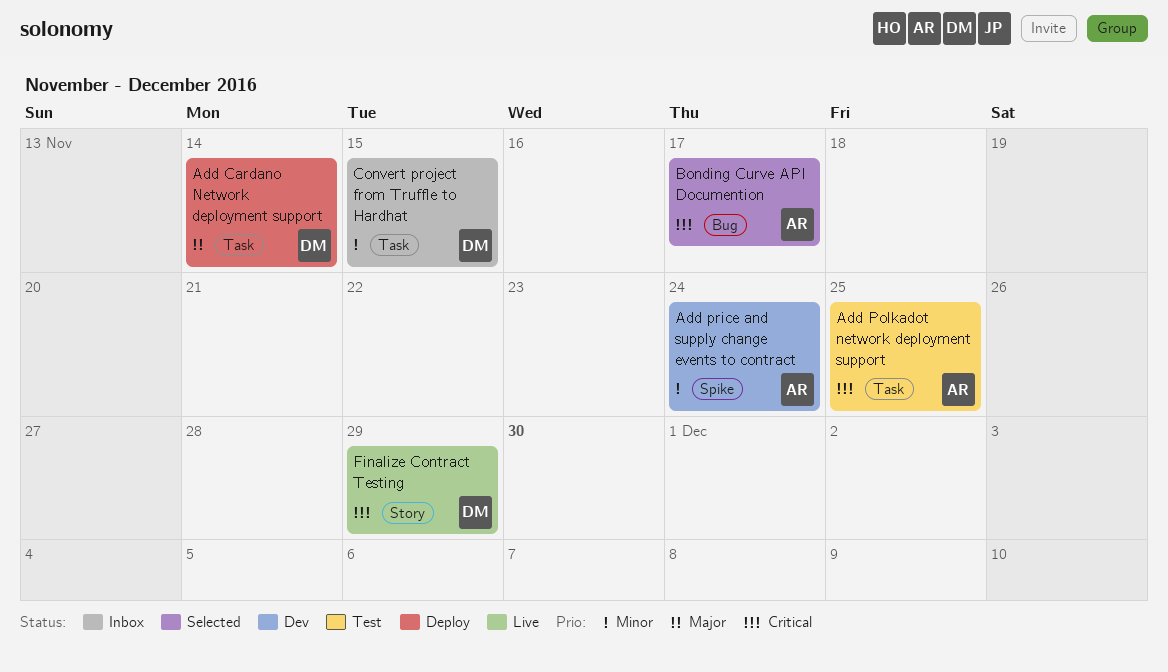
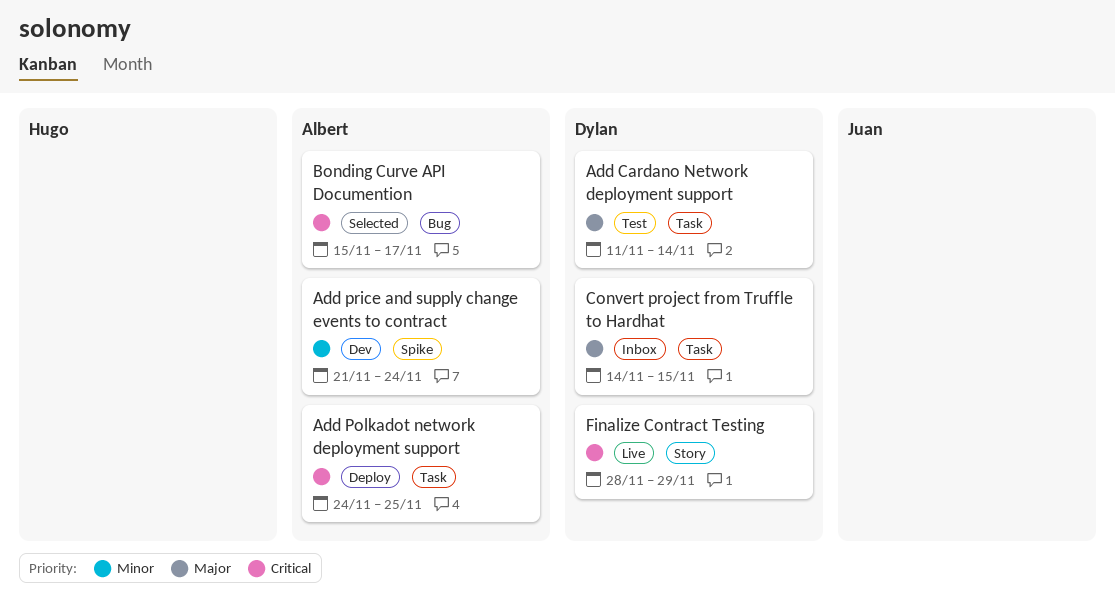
Add Cardano Network deployment support, status: Deploy -> Test
Add Polkadot network deployment support, status: Test -> Deploy
Convert project from Truffle to Hardhat, priority: Minor -> Major

